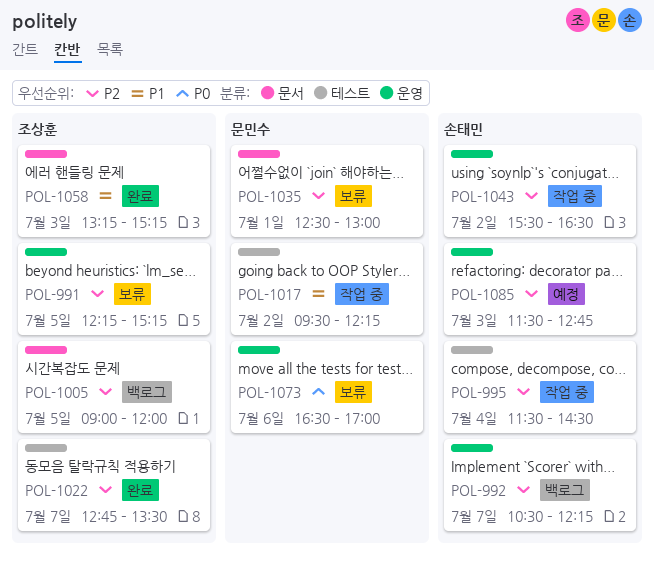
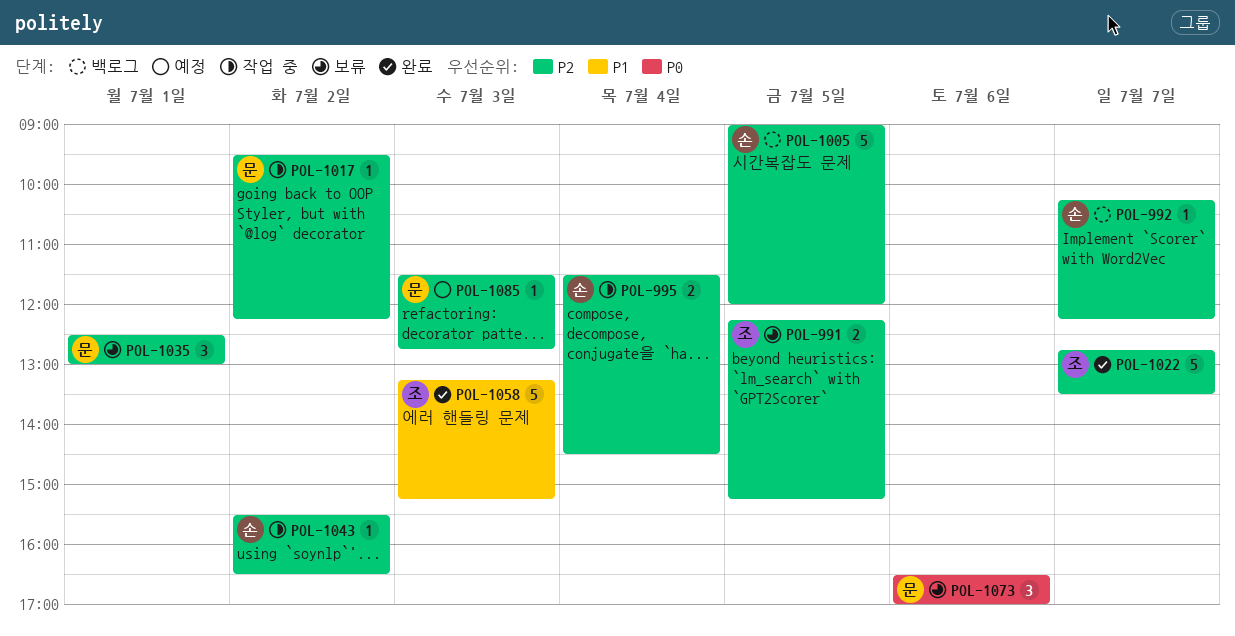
POL-992, begins: 10:30 -> 10:15
POL-1005, owner: 조상훈 -> 손태민
POL-1017, priority: P1 -> P2
POL-1085, owner: 손태민 -> 문민수

